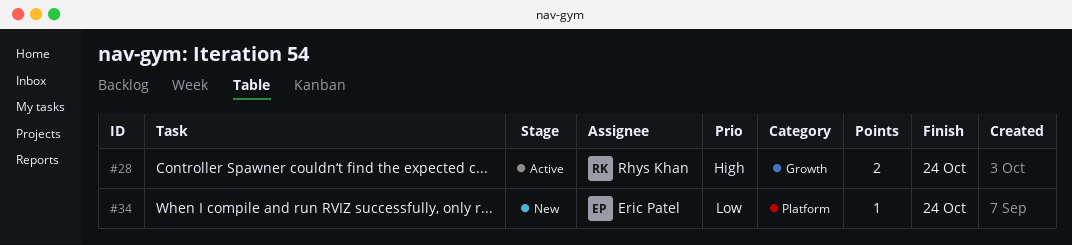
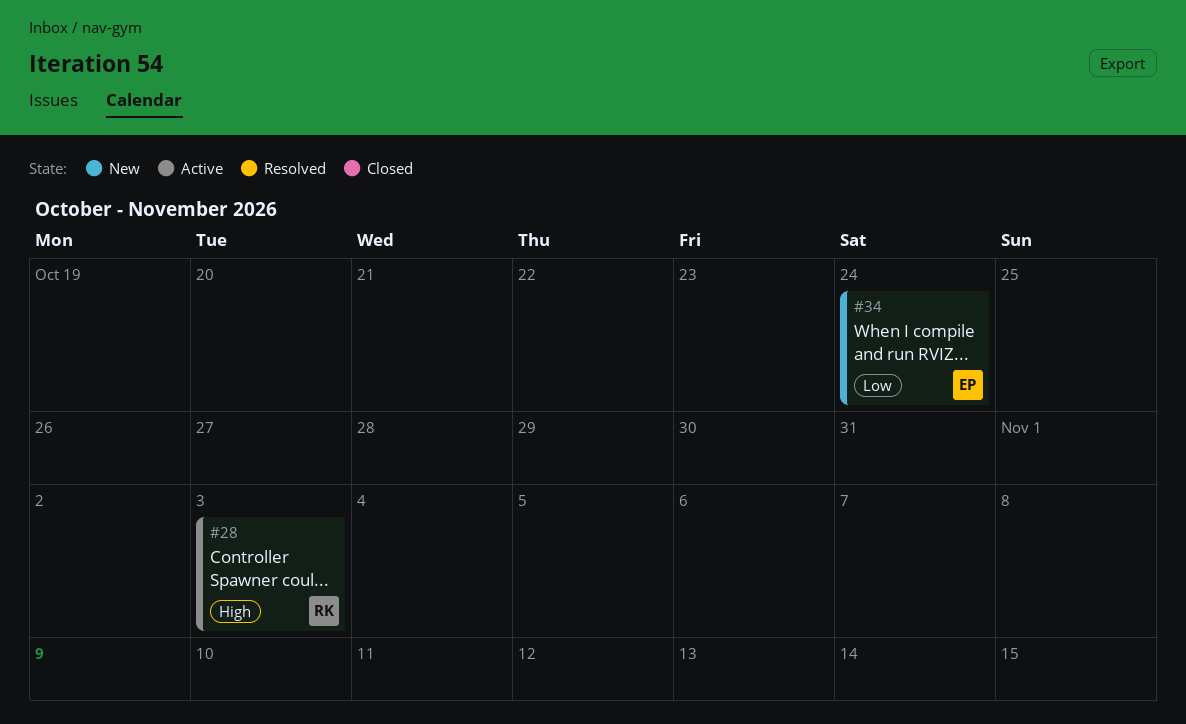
#28, due: Oct 24 -> Nov 3

